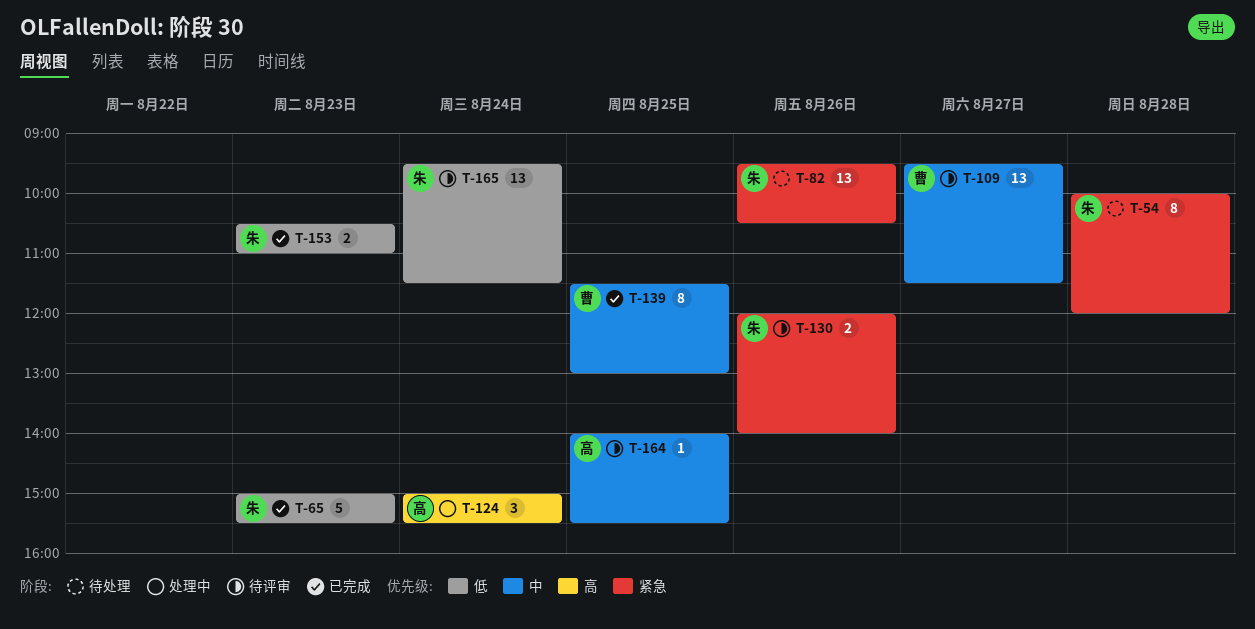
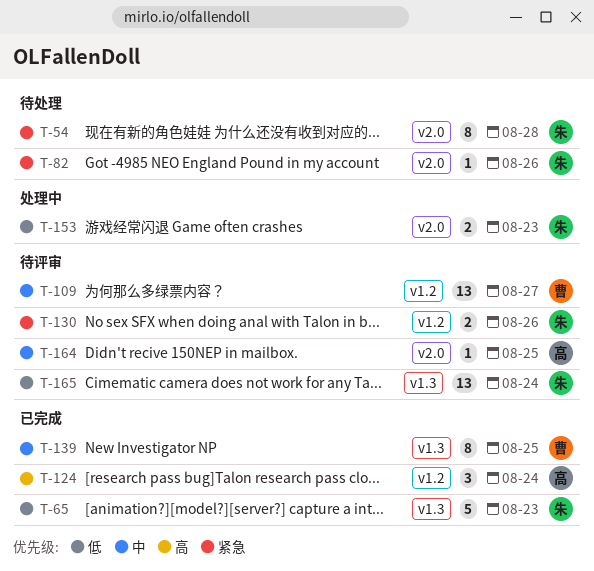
T-82, estimate: 13 -> 1
T-124, status: 处理中 -> 已完成
T-153, status: 已完成 -> 处理中

